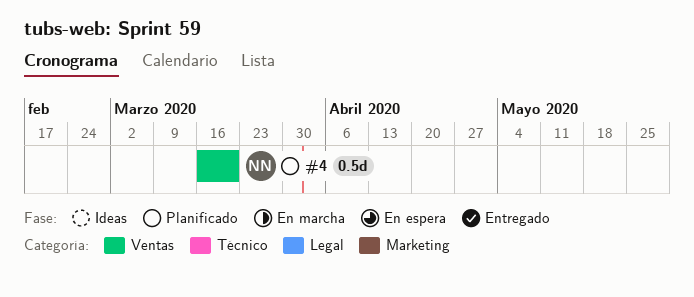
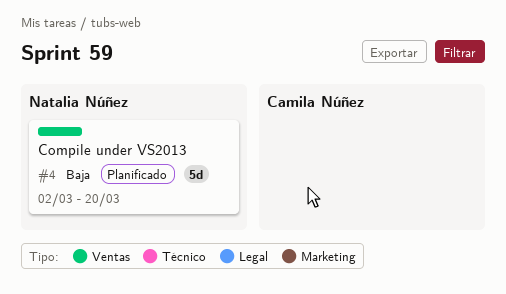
#4, estimate: 0.5d -> 5d
#4, start: Mar 16 -> Mar 2

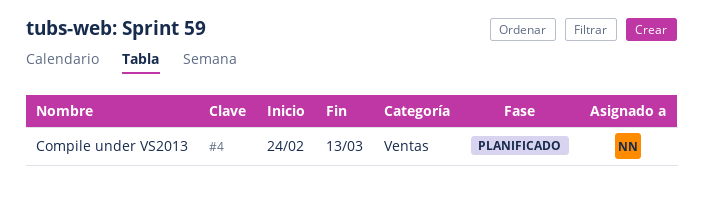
#4, start: Mar 2 -> Feb 24
#4, due: Mar 20 -> Mar 13

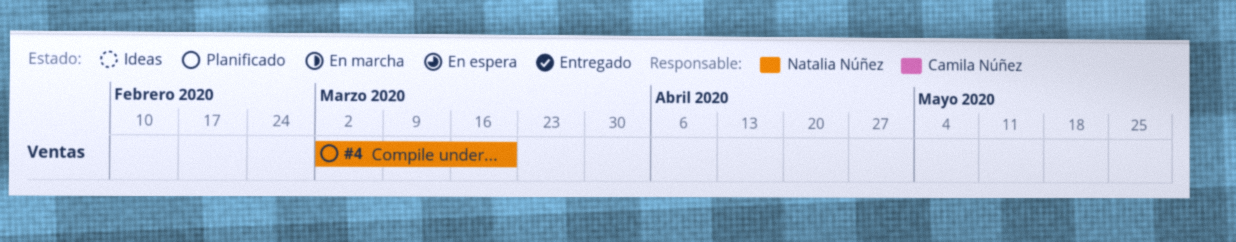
#4, start: Feb 24 -> Mar 2
#4, due: Mar 13 -> Mar 20

